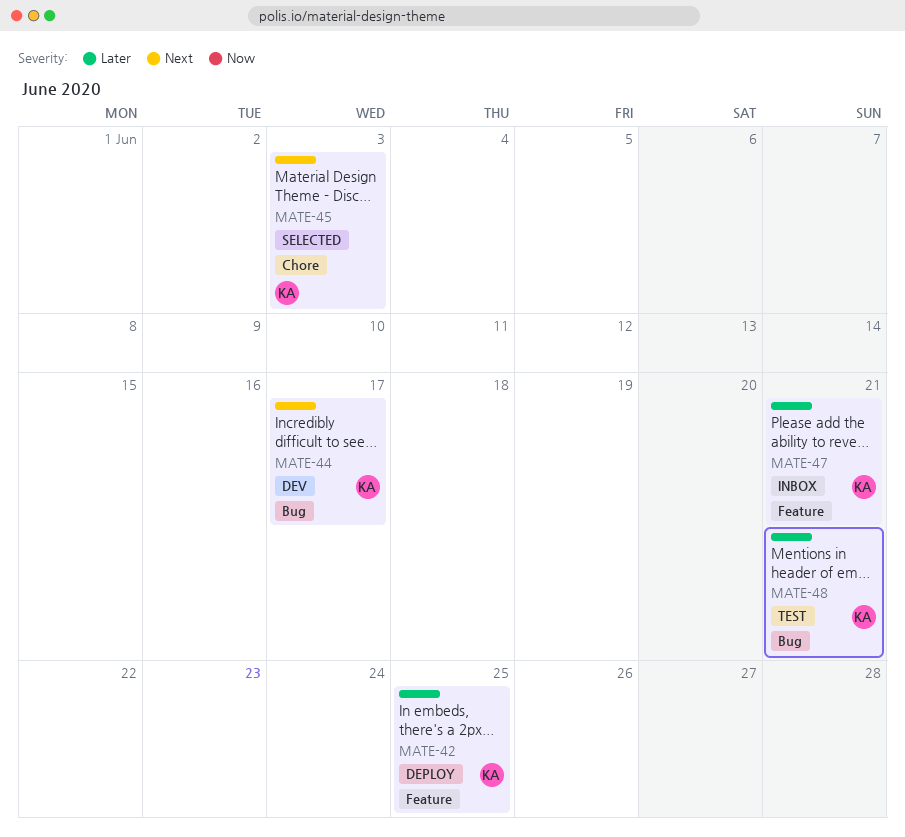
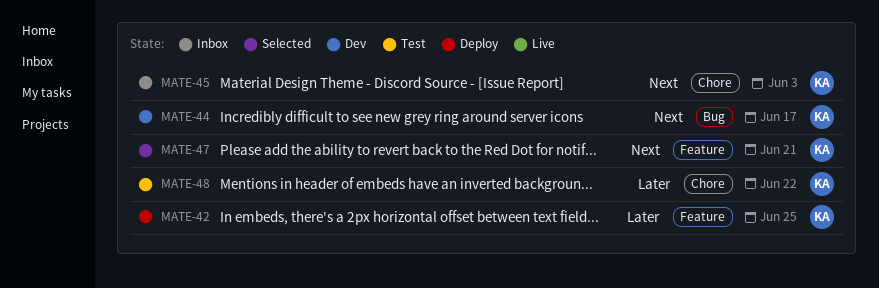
MATE-45, status: Selected -> Inbox
MATE-47, status: Inbox -> Selected
MATE-47, priority: Later -> Next
MATE-48, label: Bug -> Chore
MATE-48, due: Jun 21 -> Jun 22

